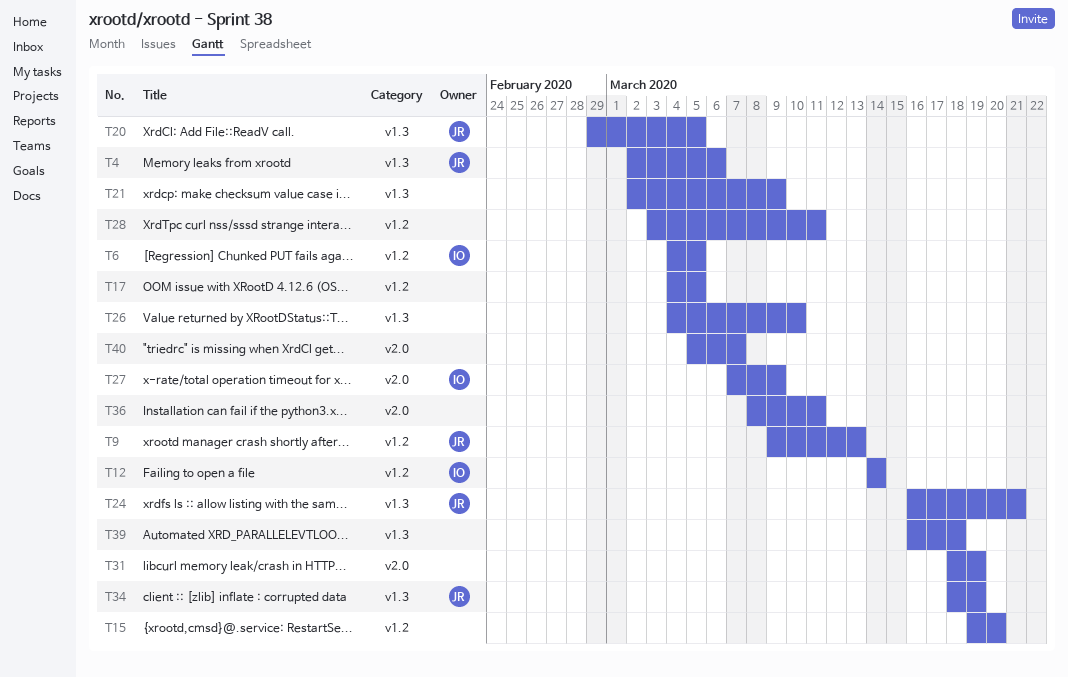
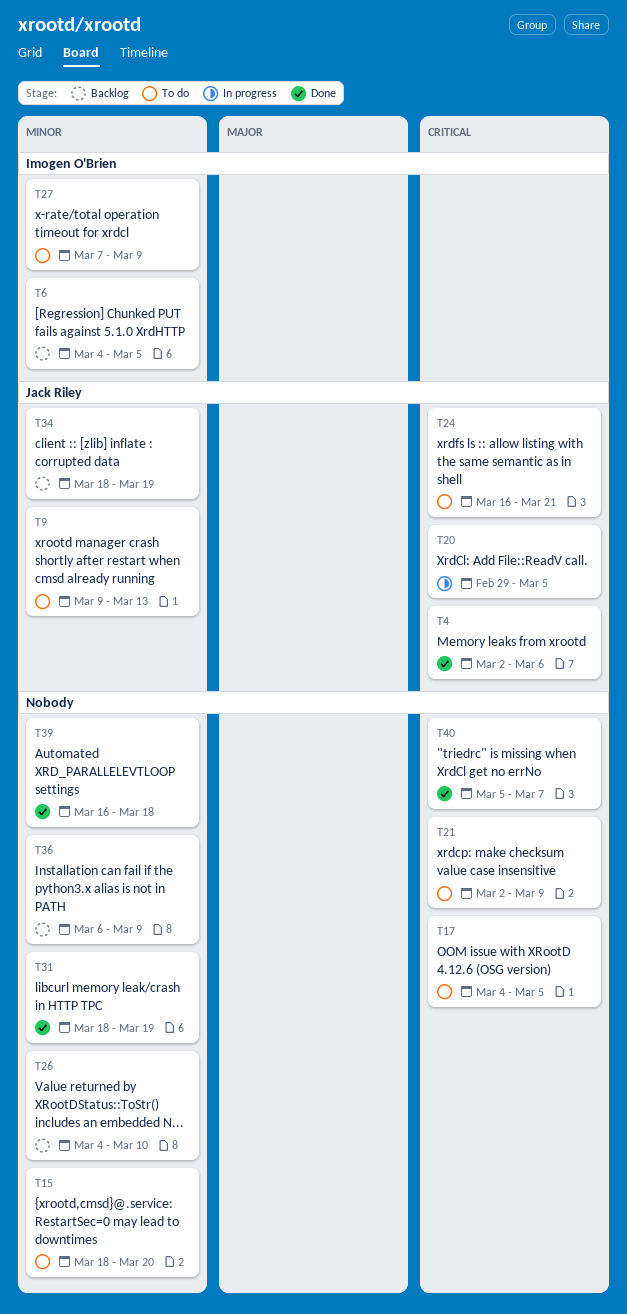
T12: present -> none
T15, start: Mar 19 -> Mar 18
T28: present -> none
T36, start: Mar 8 -> Mar 6
T36, due: Mar 11 -> Mar 9

